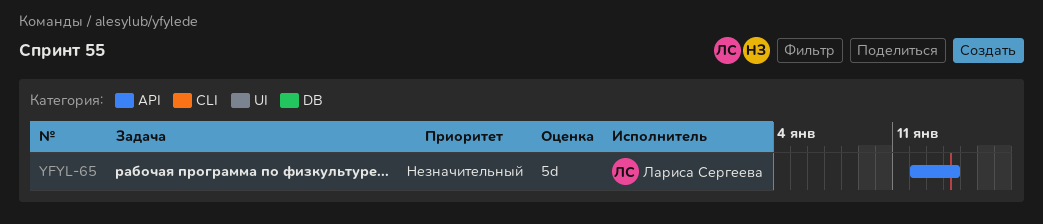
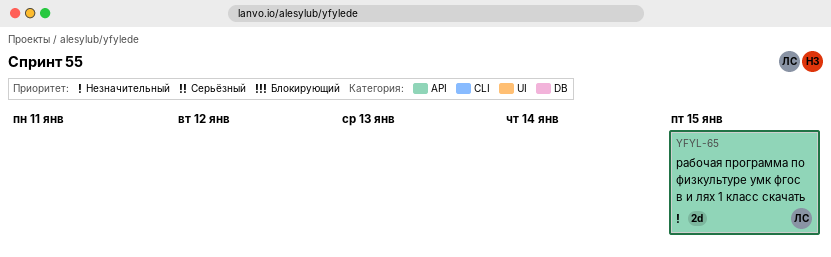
YFYL-65, estimate: 5d -> 2d
YFYL-65, due: Jan 14 -> Jan 15

